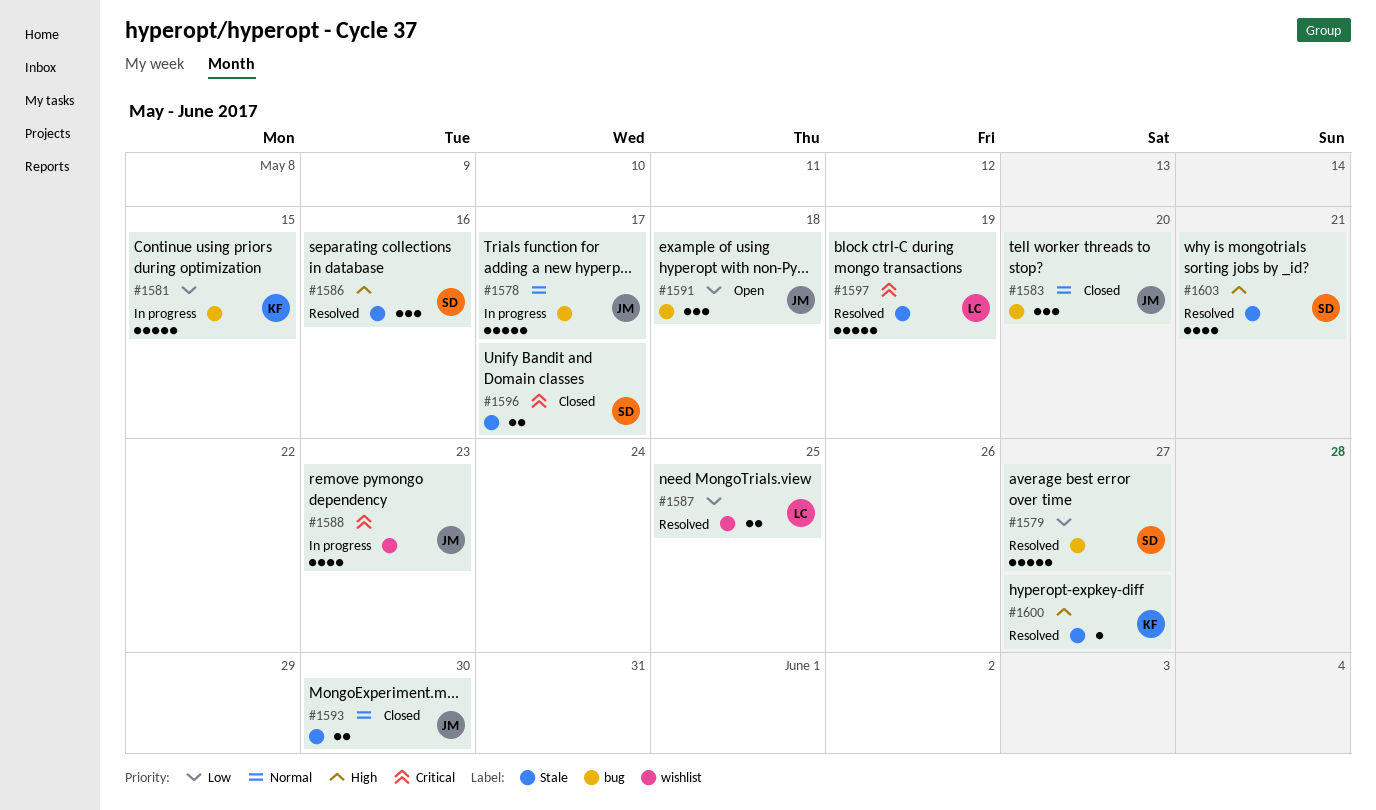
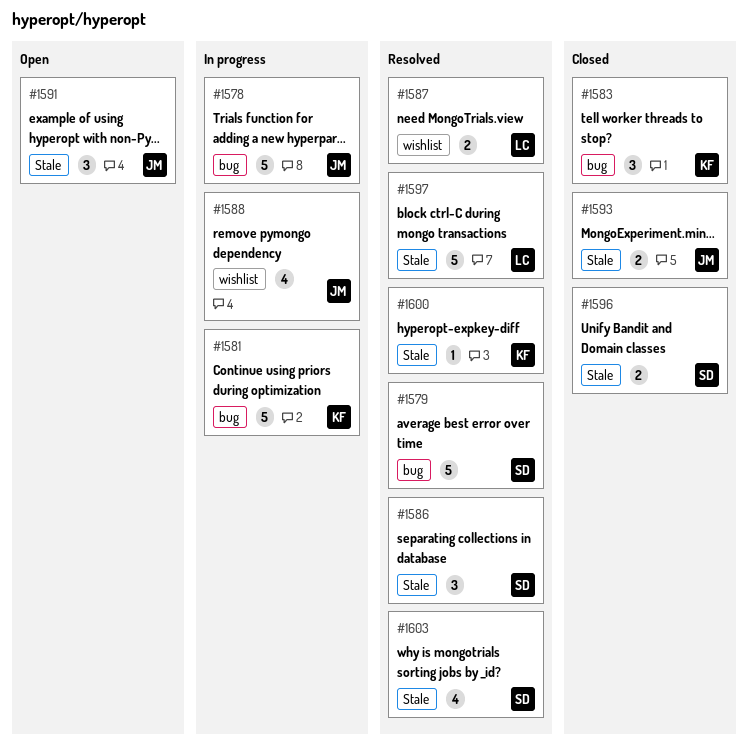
#1583, owner: JM -> KF
#1591, label: bug -> Stale

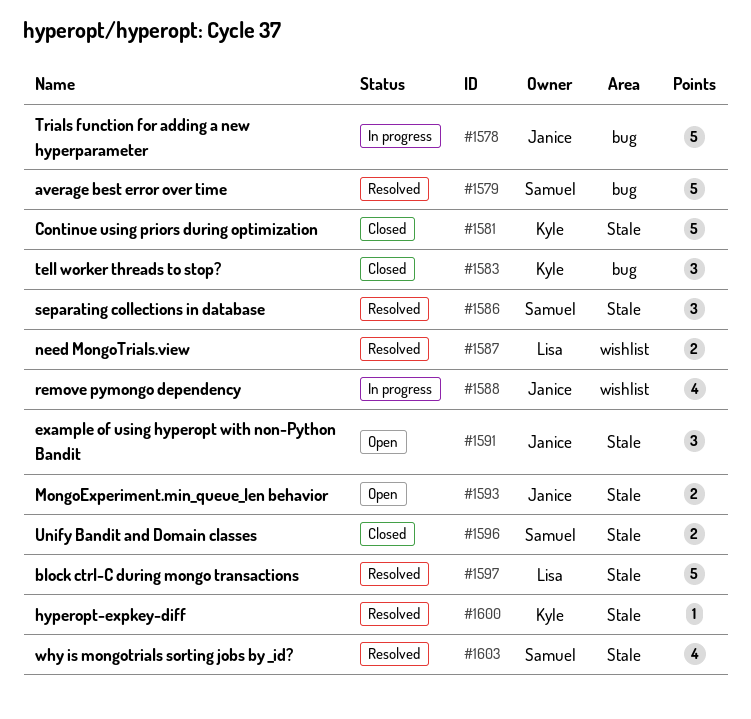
#1581, status: In progress -> Closed
#1581, label: bug -> Stale
#1593, status: Closed -> Open

